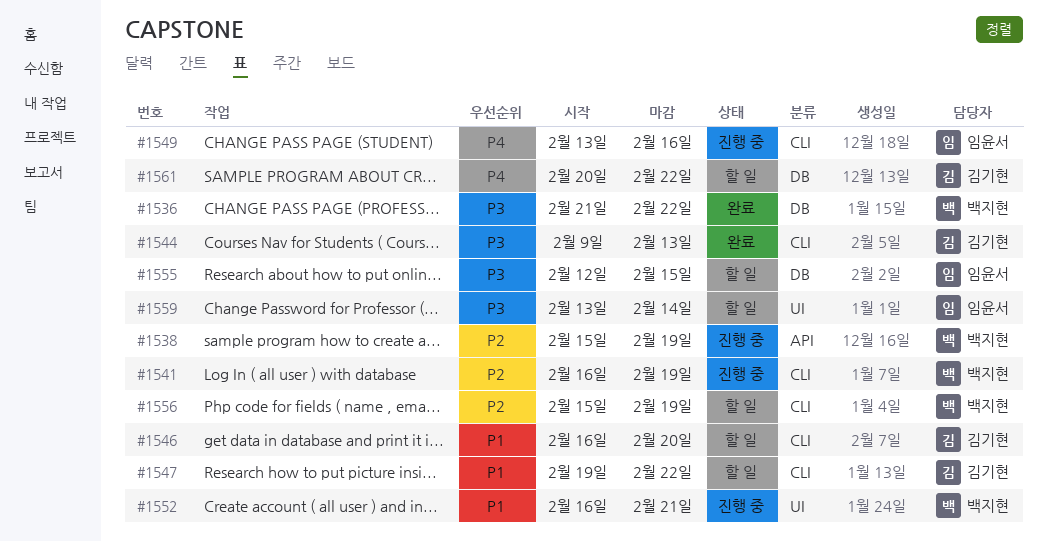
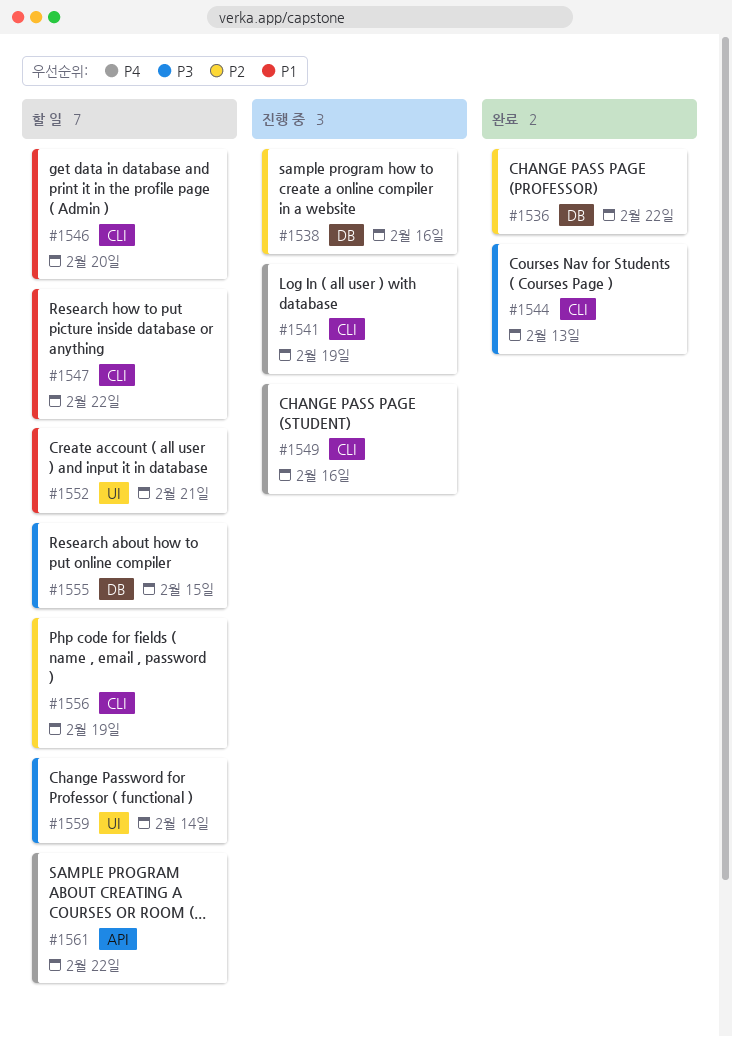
#1536, priority: P3 -> P2
#1538, label: API -> DB
#1538, due: Feb 19 -> Feb 16
#1541, priority: P2 -> P4
#1552, status: 진행 중 -> 할 일
#1561, label: DB -> API

